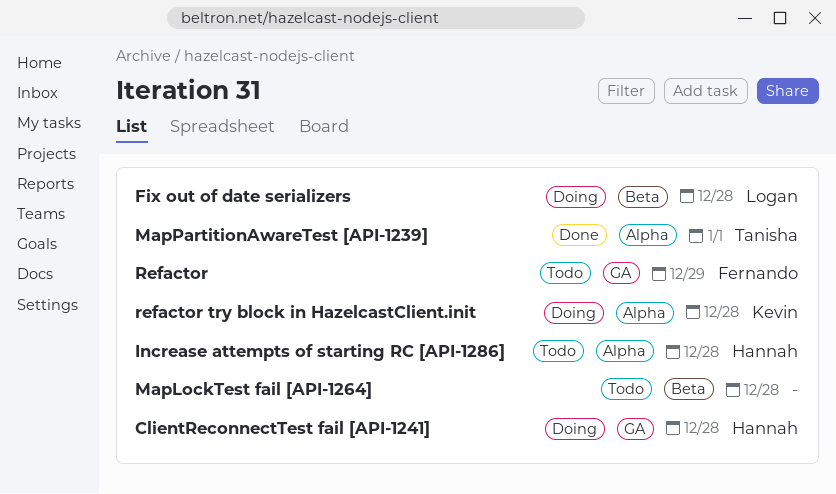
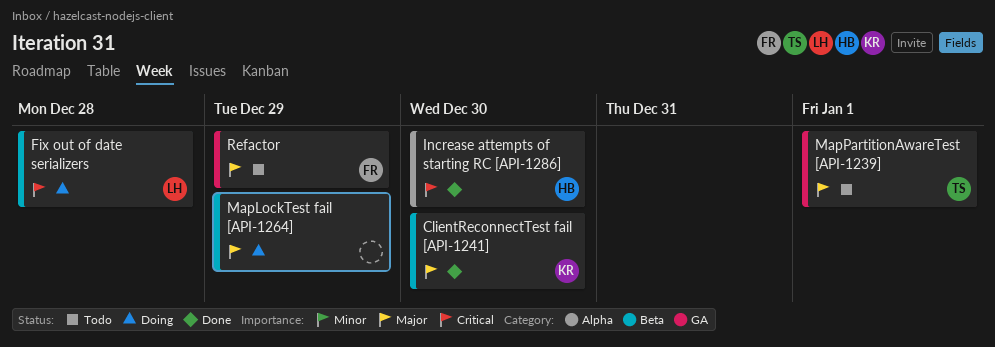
ClientReconnectTest fail [API-1241], status: Doing -> Done
ClientReconnectTest fail [API-1241], owner: Hannah -> Kevin
ClientReconnectTest fail [API-1241], label: GA -> Beta
ClientReconnectTest fail [API-1241], due: Dec 28 -> Dec 30
Increase attempts of starting RC [API-1286], status: Todo -> Done
Increase attempts of starting RC [API-1286], due: Dec 28 -> Dec 30
MapLockTest fail [API-1264], status: Todo -> Doing
MapLockTest fail [API-1264], due: Dec 28 -> Dec 29
MapPartitionAwareTest [API-1239], status: Done -> Todo
MapPartitionAwareTest [API-1239], label: Alpha -> GA
refactor try block in HazelcastClient.init: present -> none

